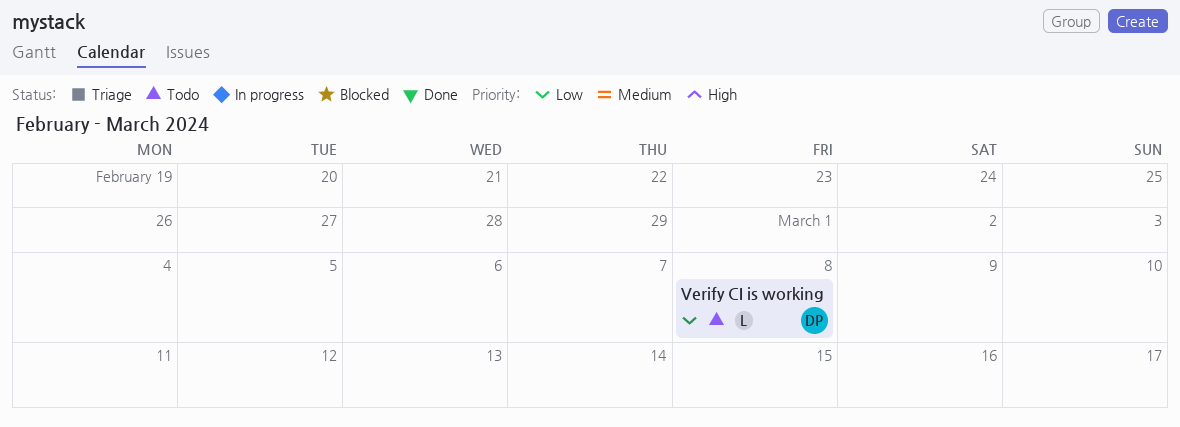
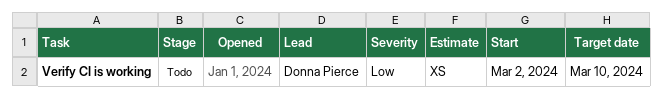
Verify CI is working, estimate: L -> XS
Verify CI is working, due: Mar 8 -> Mar 10

